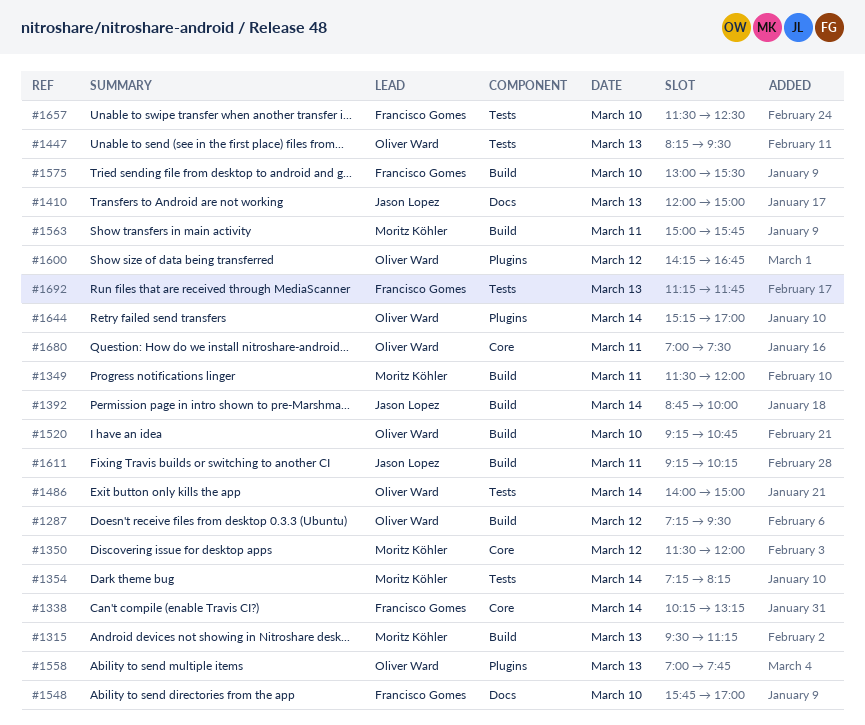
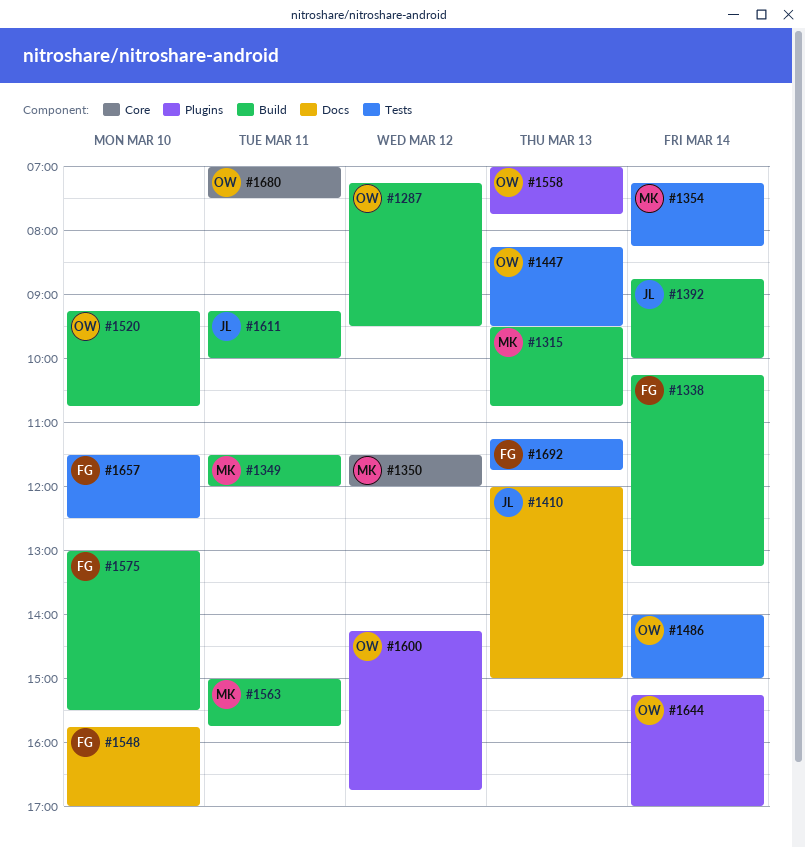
#1315, ends: 11:15 -> 10:45
#1338, label: Core -> Build
#1611, ends: 10:15 -> 10:00

